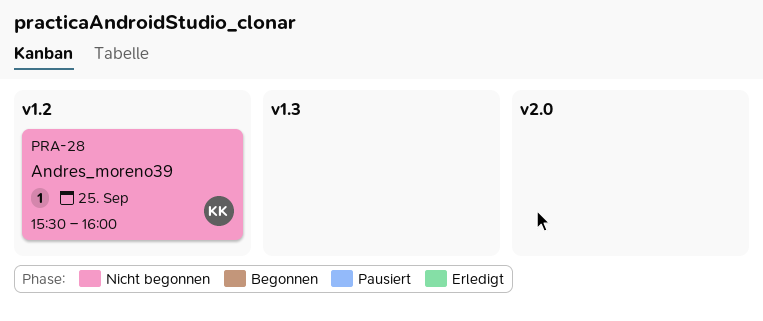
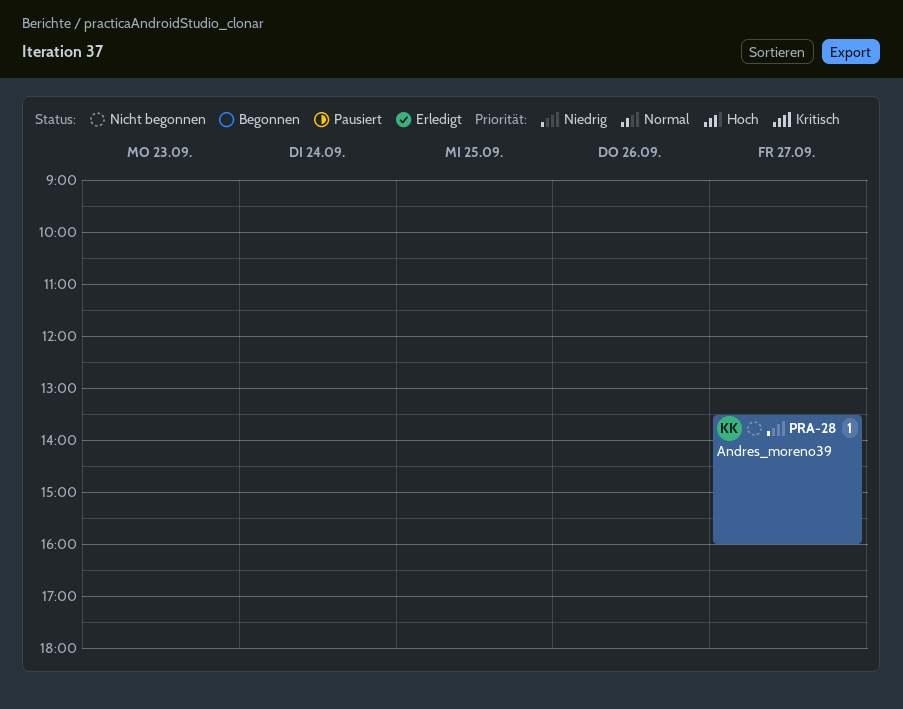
PRA-28, day: Sep 25 -> Sep 27
PRA-28, begins: 15:30 -> 13:30

